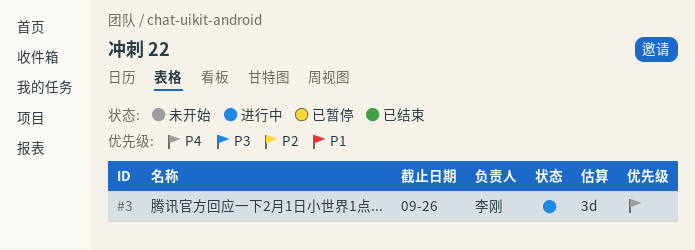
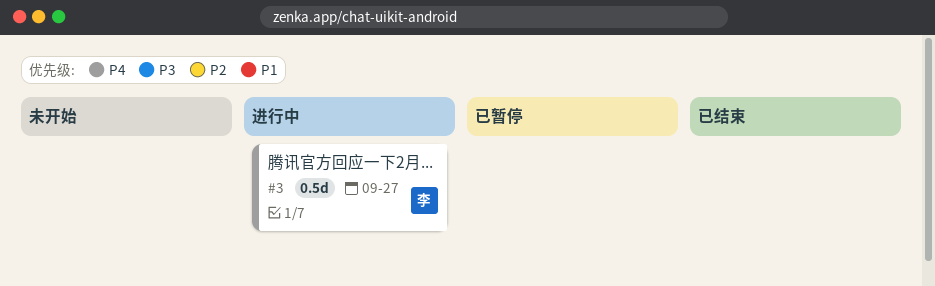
#3, estimate: 3d -> 0.5d
#3, due: Sep 26 -> Sep 27

